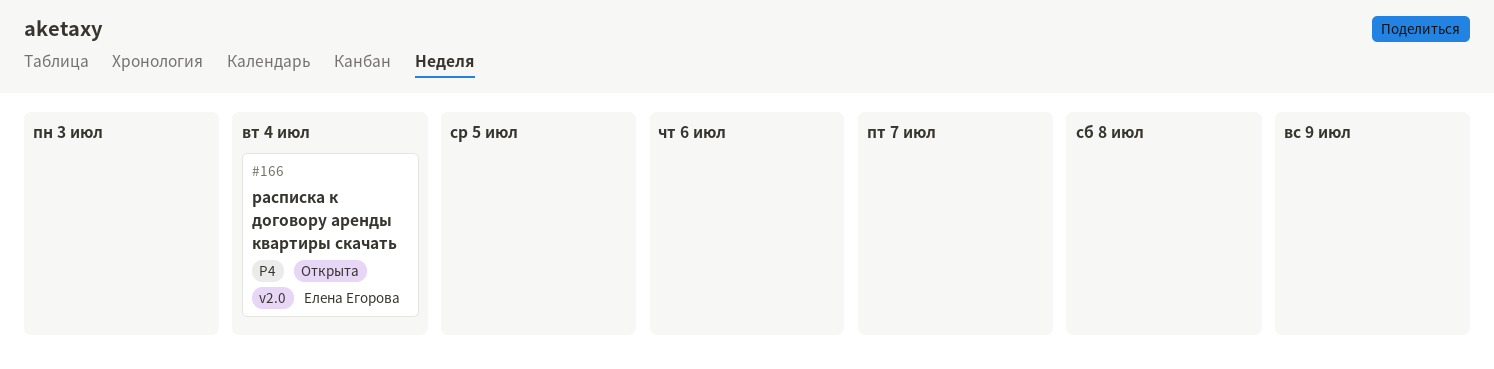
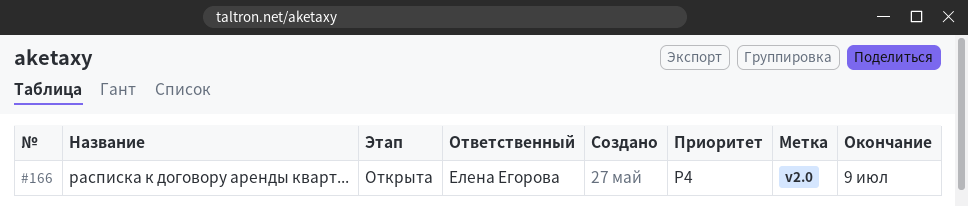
#166, due: Jul 4 -> Jul 9

